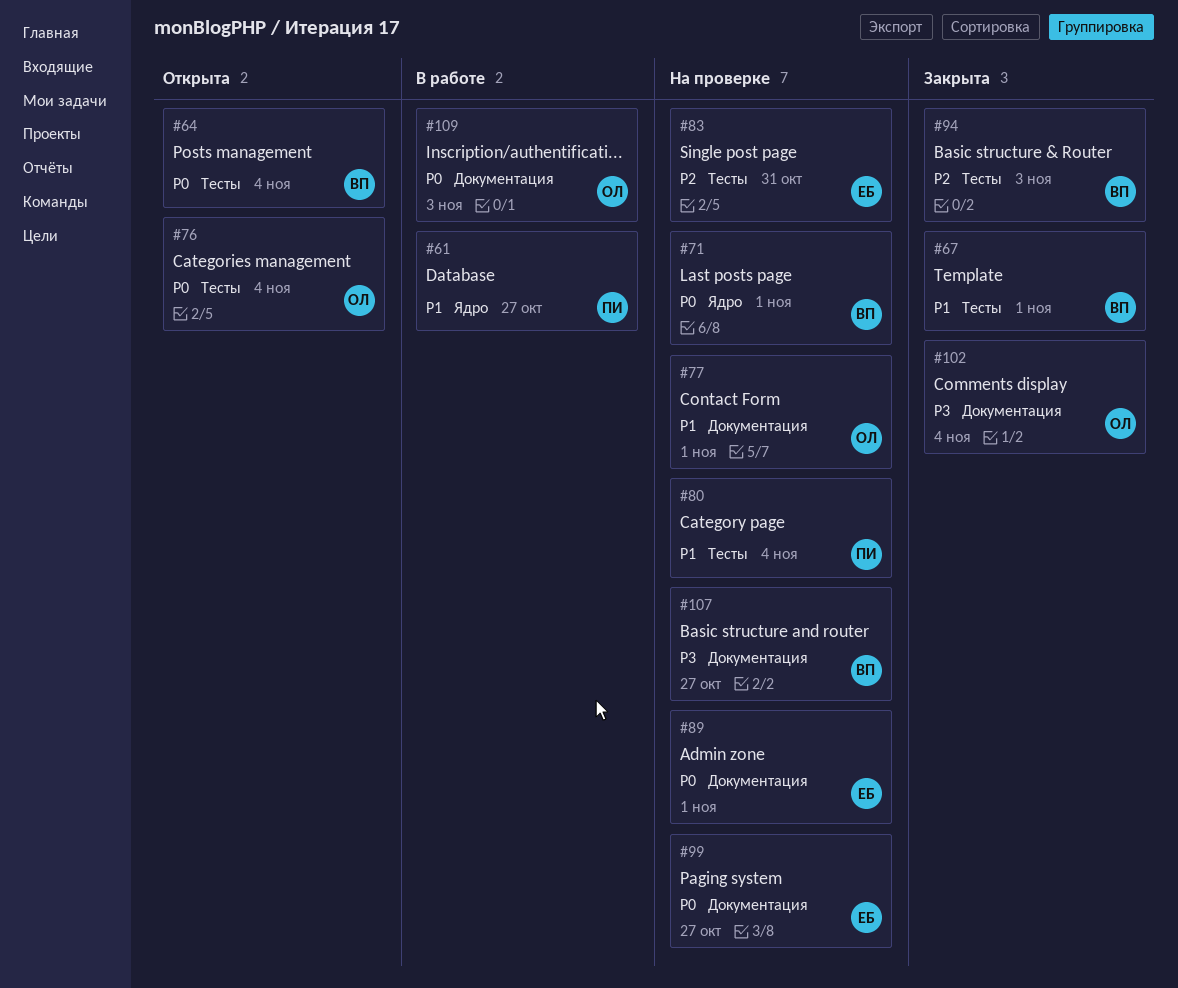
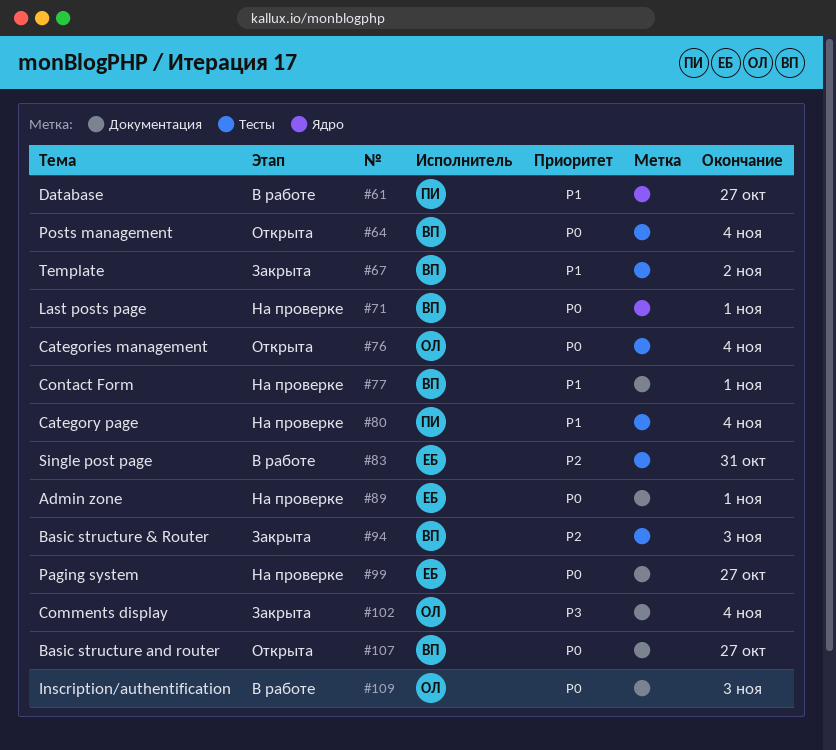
#67, due: Nov 1 -> Nov 2
#77, owner: ОЛ -> ВП
#83, status: На проверке -> В работе
#107, status: На проверке -> Открыта
#107, priority: P3 -> P0

